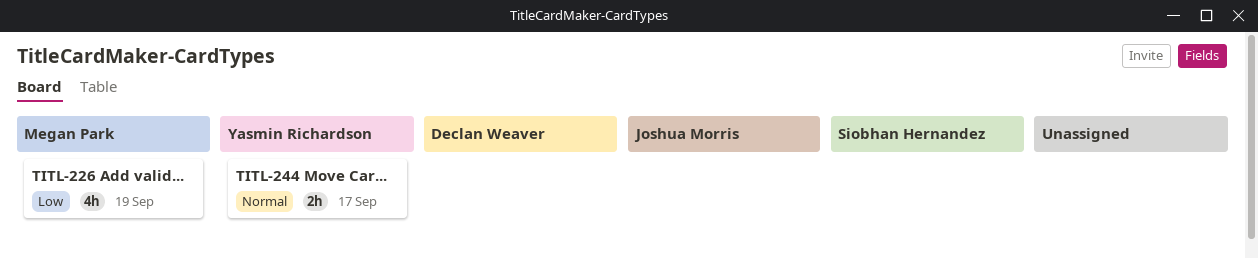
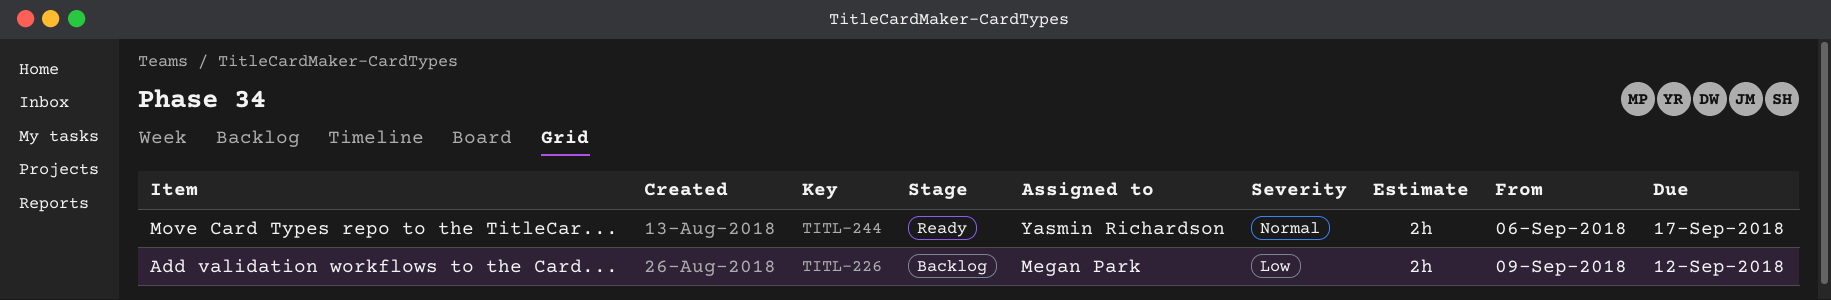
TITL-226, estimate: 4h -> 2h
TITL-226, due: Sep 19 -> Sep 12

